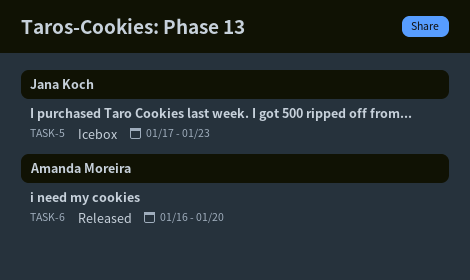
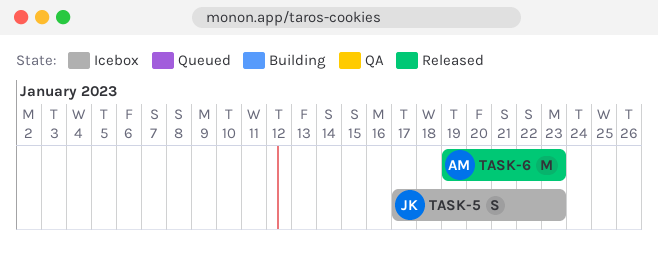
TASK-6, start: Jan 16 -> Jan 19
TASK-6, due: Jan 20 -> Jan 23

